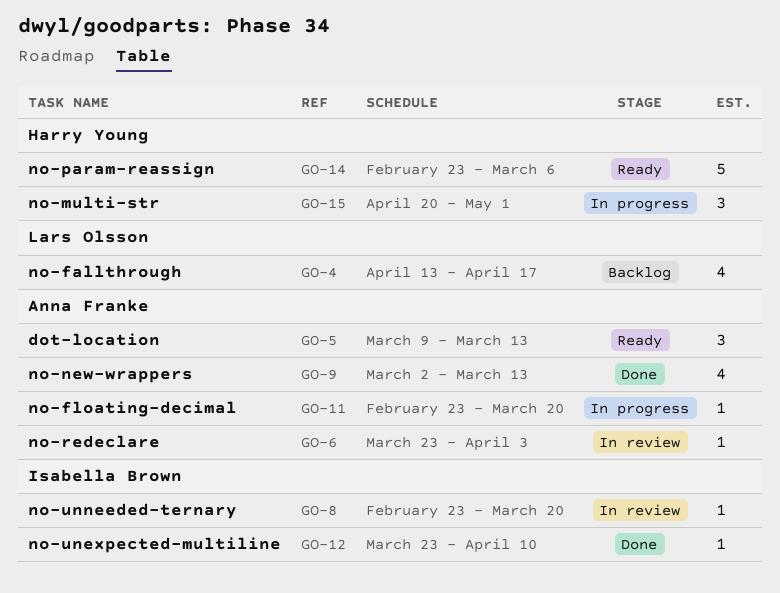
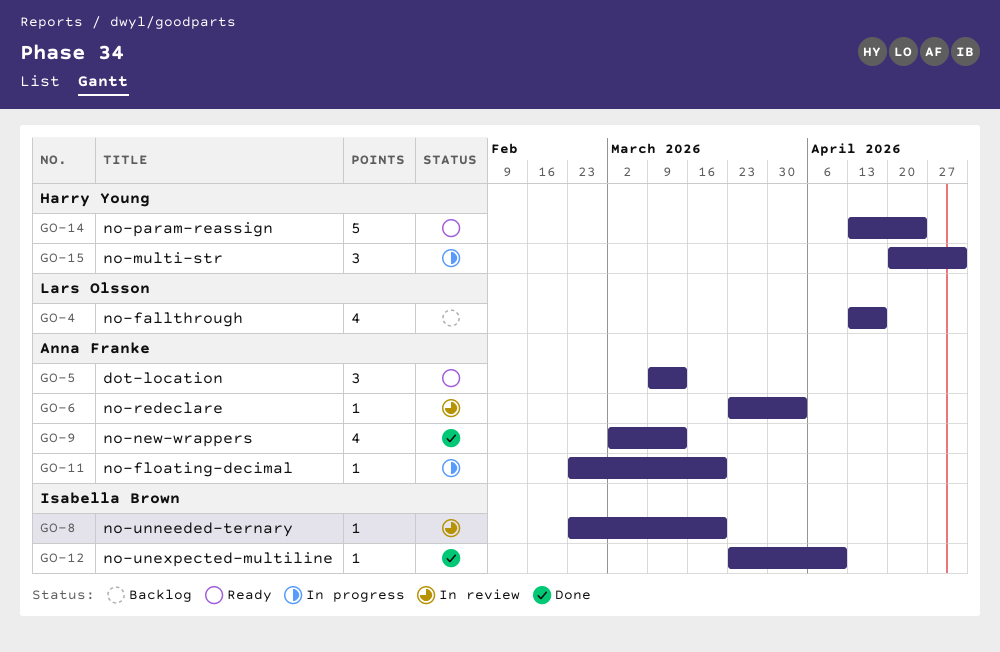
GO-14, start: Feb 23 -> Apr 13
GO-14, due: Mar 6 -> Apr 24

